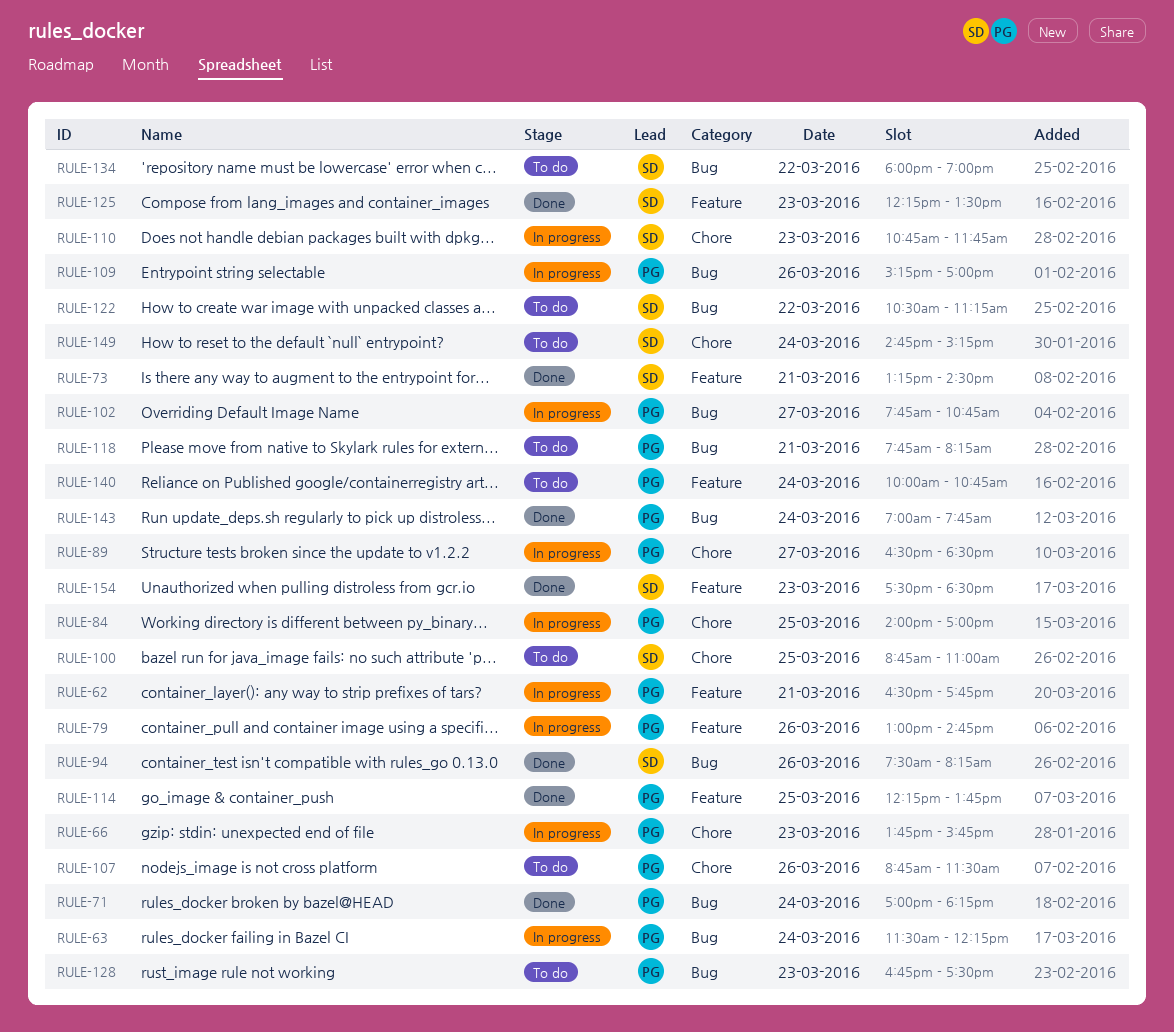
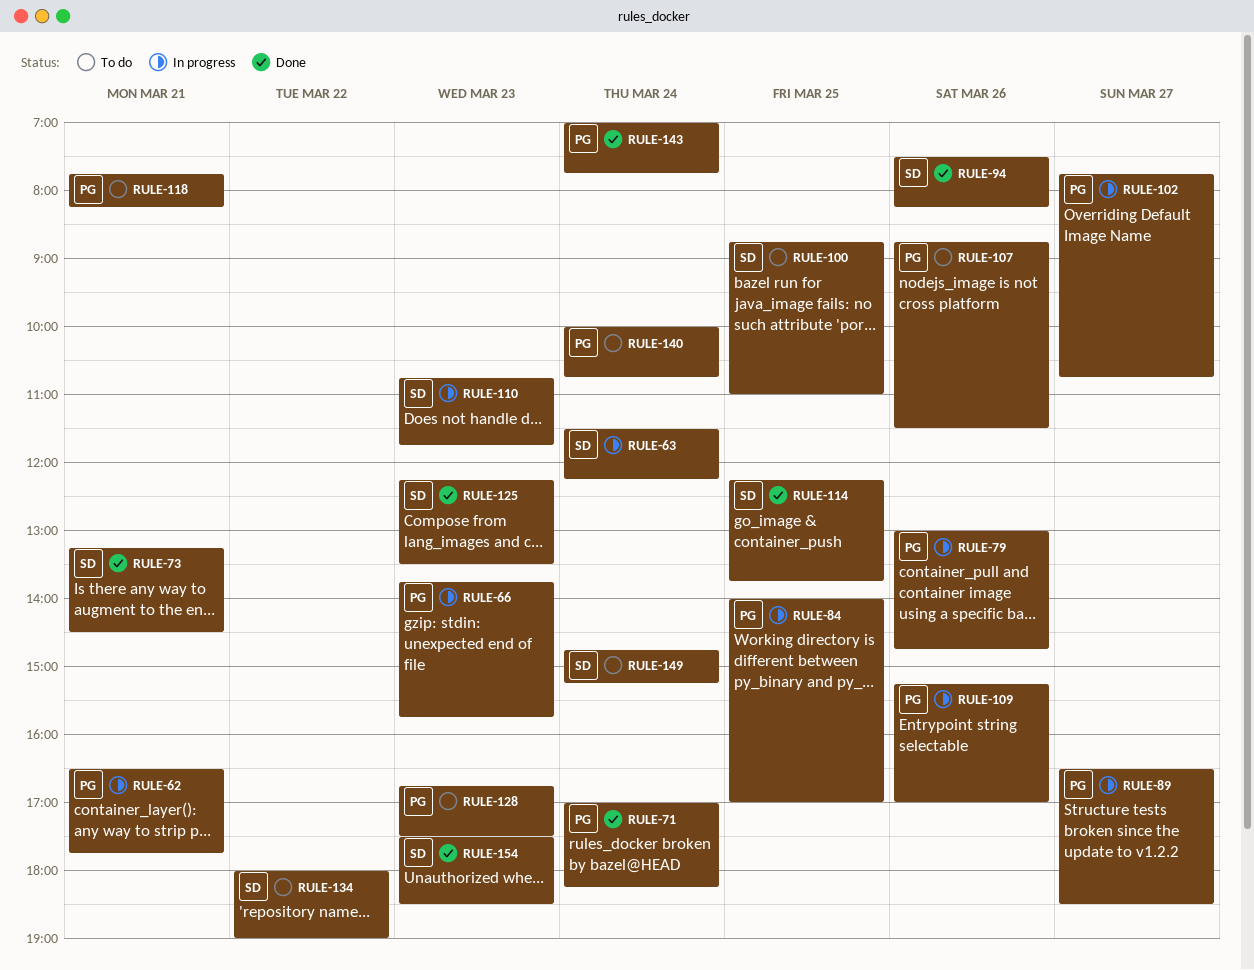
RULE-63, owner: PG -> SD
RULE-114, owner: PG -> SD
RULE-122: present -> none

